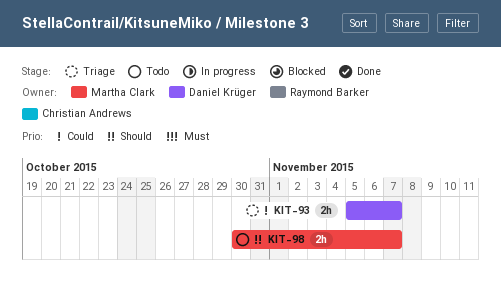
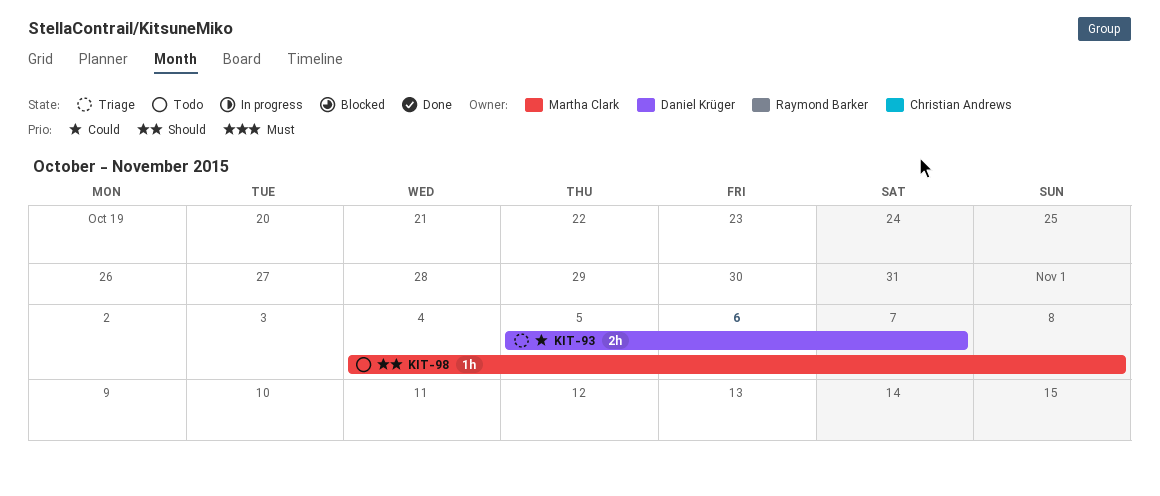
KIT-98, estimate: 2h -> 1h
KIT-98, start: Oct 30 -> Nov 4
KIT-98, due: Nov 7 -> Nov 8

